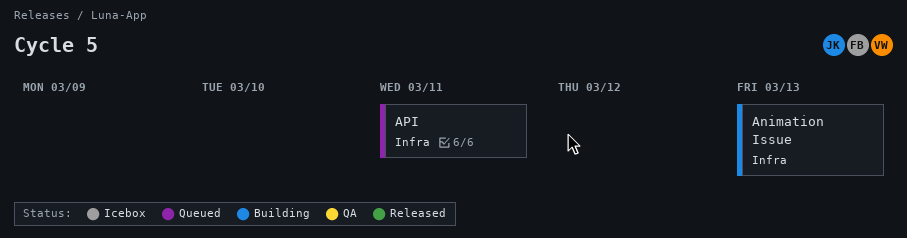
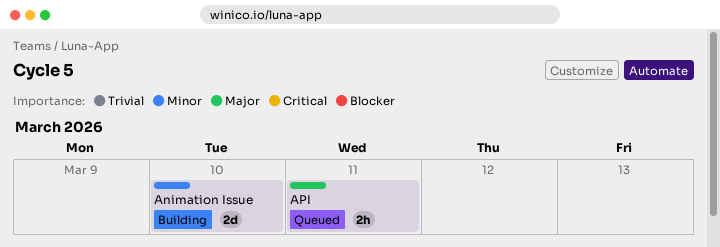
Animation Issue, due: Mar 13 -> Mar 10

